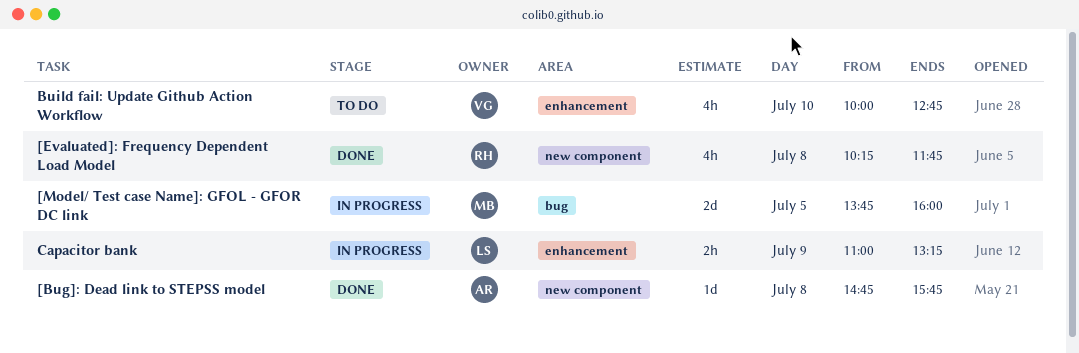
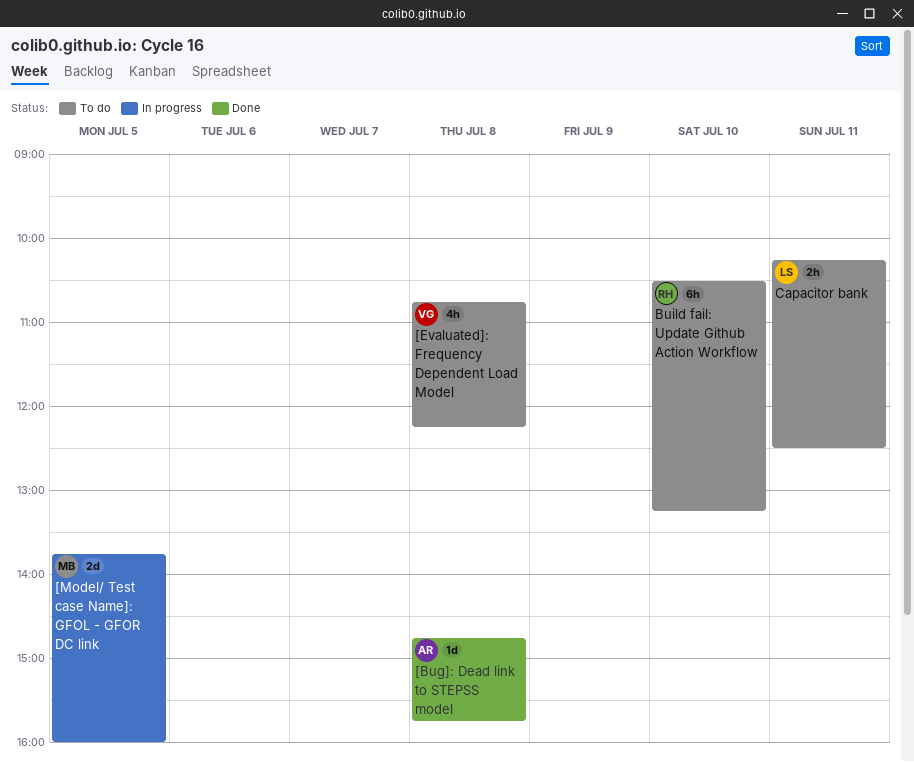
[Evaluated]: Frequency Dependent Load Model, status: Done -> To do
[Evaluated]: Frequency Dependent Load Model, owner: RH -> VG
[Evaluated]: Frequency Dependent Load Model, begins: 10:15 -> 10:45
[Evaluated]: Frequency Dependent Load Model, ends: 11:45 -> 12:15
Build fail: Update Github Action Workflow, owner: VG -> RH
Build fail: Update Github Action Workflow, estimate: 4h -> 6h
Build fail: Update Github Action Workflow, begins: 10:00 -> 10:30
Build fail: Update Github Action Workflow, ends: 12:45 -> 13:15
Capacitor bank, status: In progress -> To do
Capacitor bank, day: Jul 9 -> Jul 11
Capacitor bank, begins: 11:00 -> 10:15
Capacitor bank, ends: 13:15 -> 12:30

